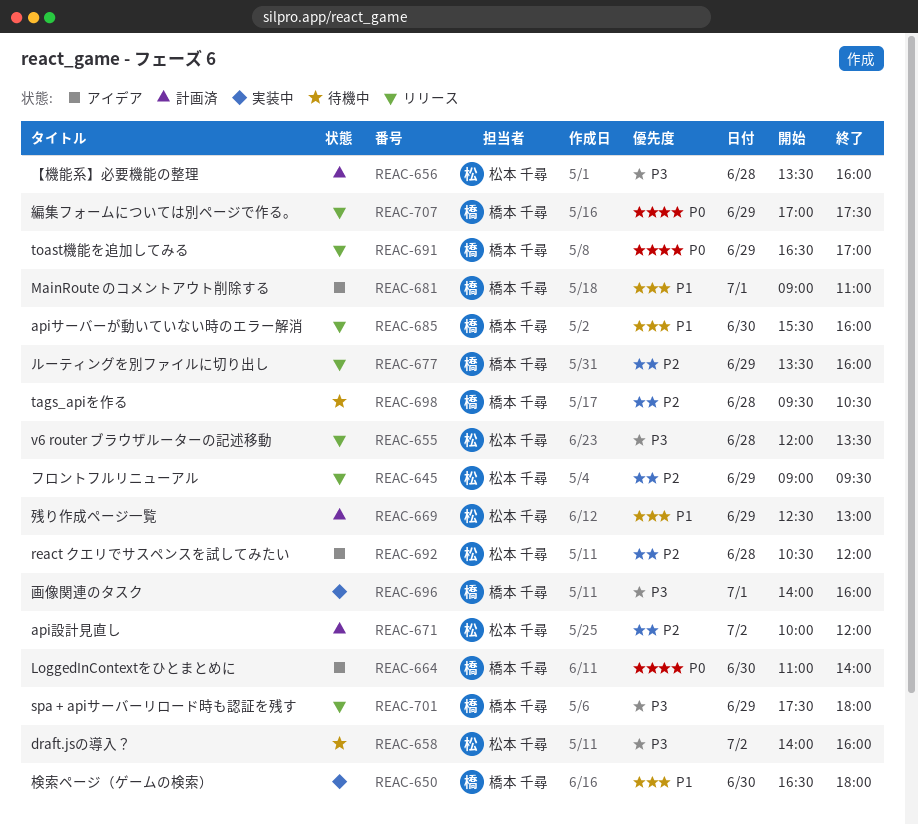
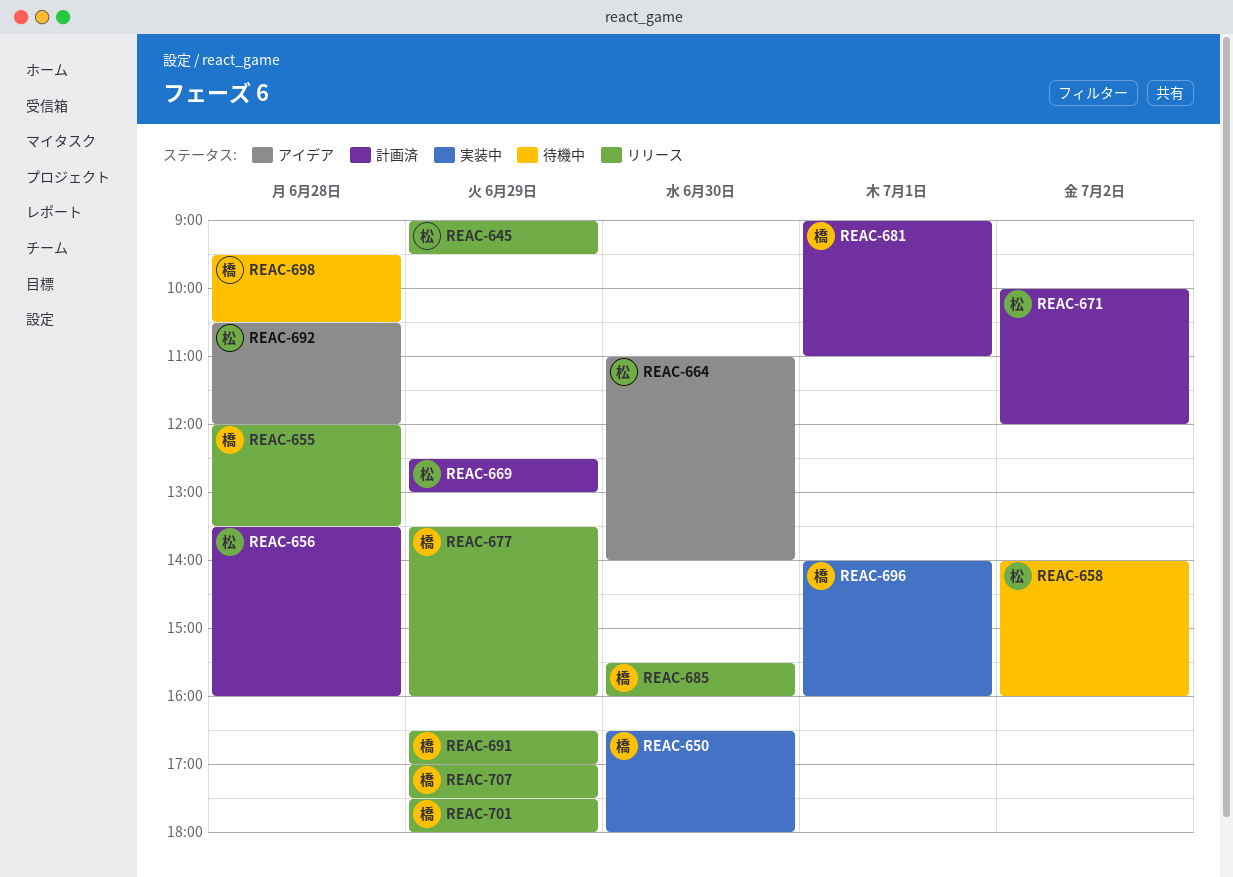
REAC-655, owner: 松本 千尋 -> 橋本 千尋
REAC-664, owner: 橋本 千尋 -> 松本 千尋
REAC-681, status: アイデア -> 計画済

